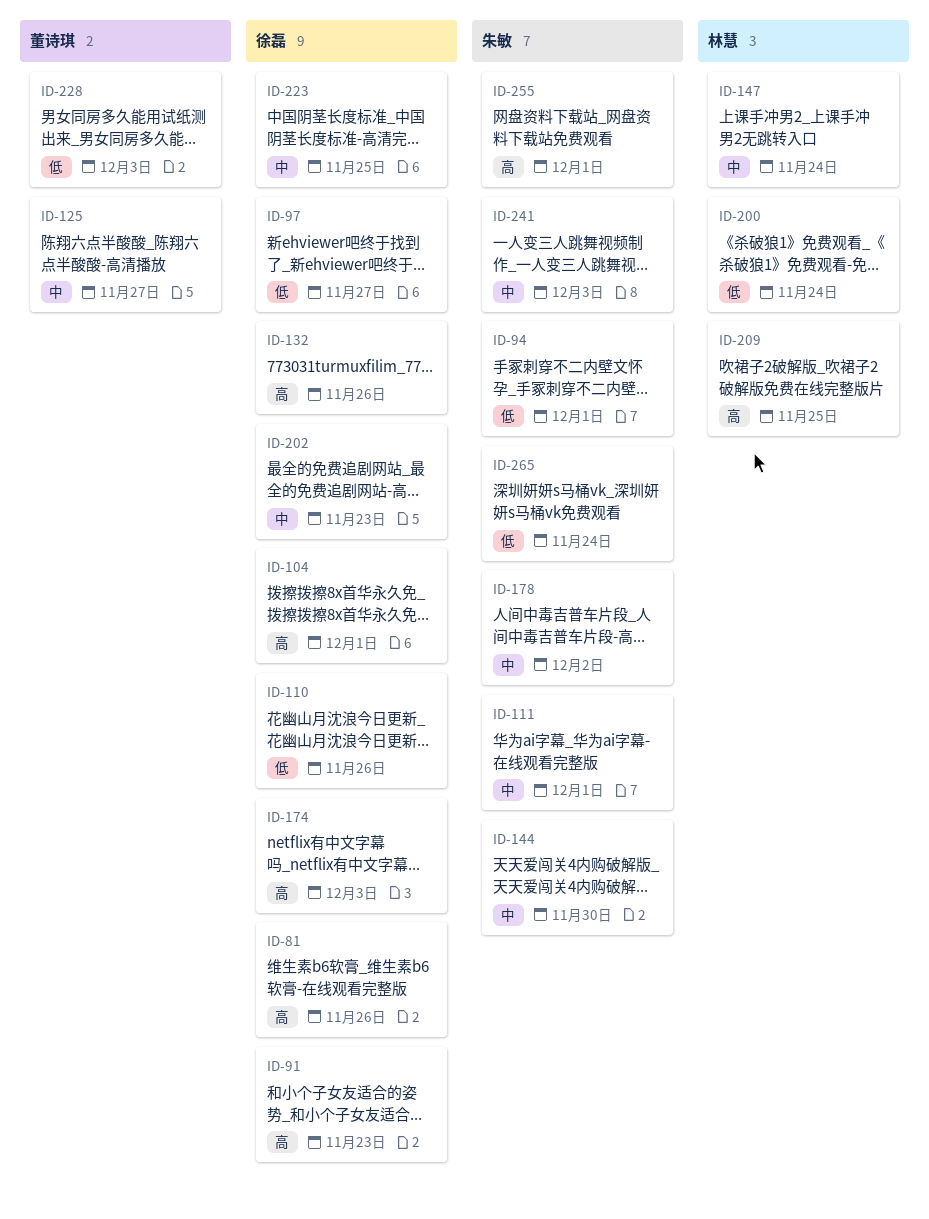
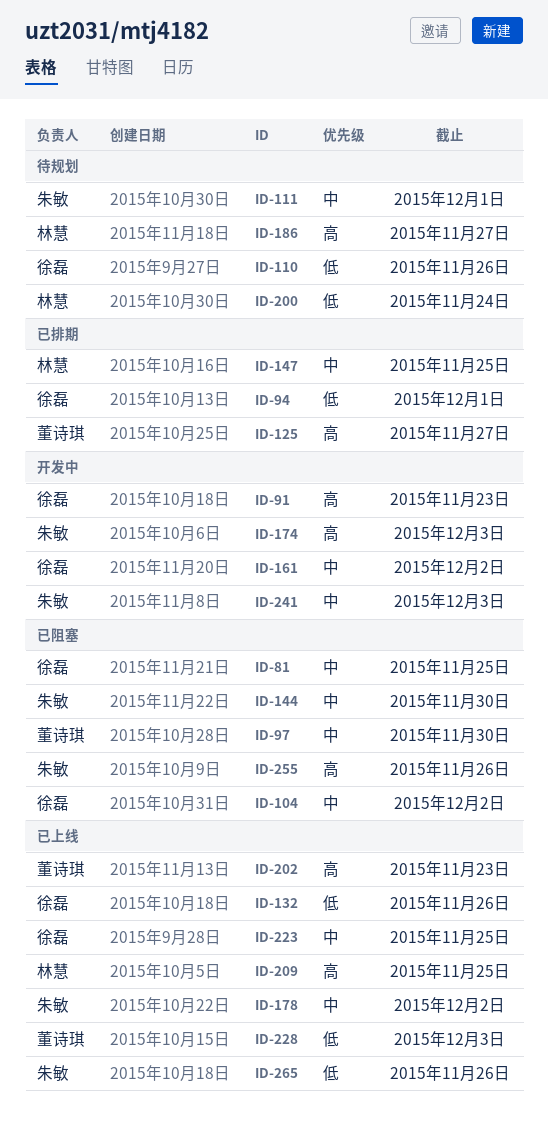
ID-81, priority: 高 -> 中
ID-81, due: Nov 26 -> Nov 25
ID-94, owner: 朱敏 -> 徐磊
ID-97, owner: 徐磊 -> 董诗琪
ID-97, priority: 低 -> 中
ID-97, due: Nov 27 -> Nov 30
ID-104, priority: 高 -> 中
ID-104, due: Dec 1 -> Dec 2
ID-125, priority: 中 -> 高
ID-132, priority: 高 -> 低
ID-147, due: Nov 24 -> Nov 25
ID-161: none -> present
ID-174, owner: 徐磊 -> 朱敏
ID-186: none -> present
ID-202, owner: 徐磊 -> 董诗琪
ID-202, priority: 中 -> 高
ID-255, due: Dec 1 -> Nov 26
ID-265, due: Nov 24 -> Nov 26

